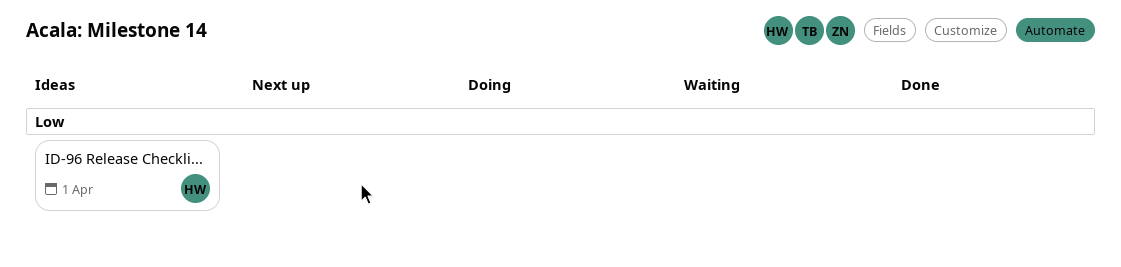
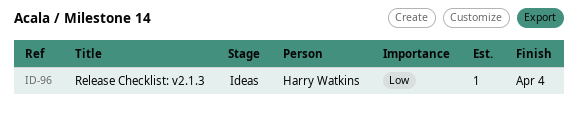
ID-96, due: Apr 1 -> Apr 4

